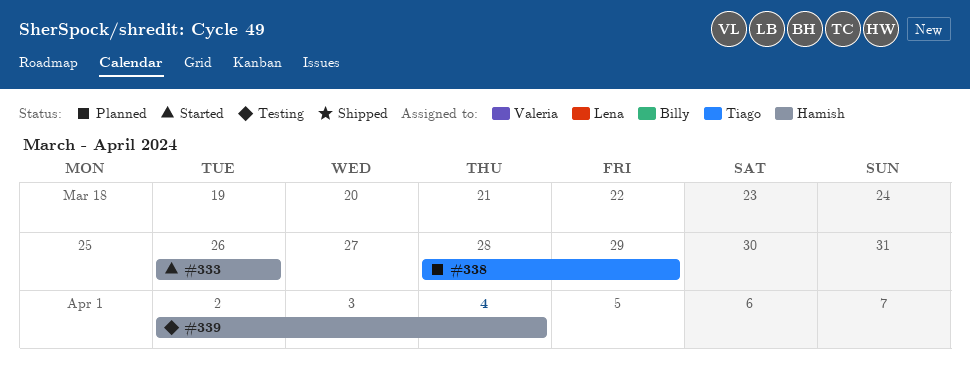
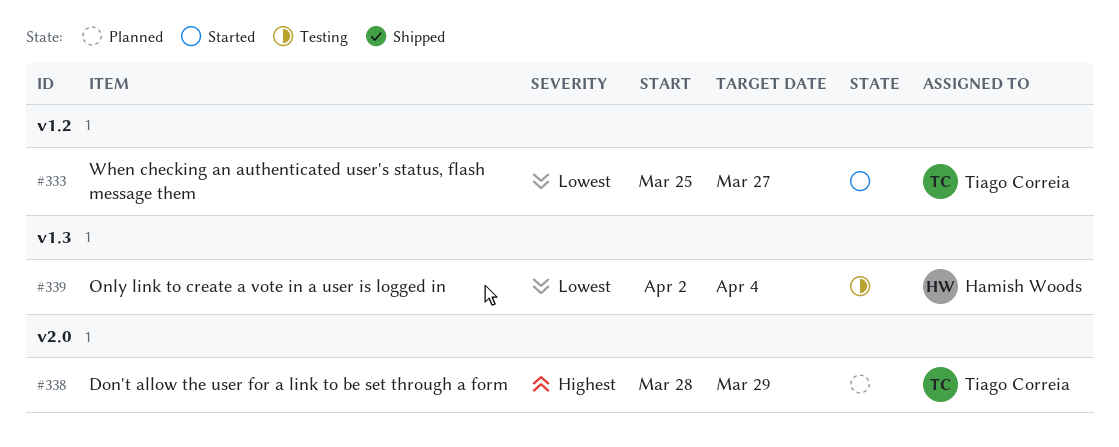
#333, owner: Hamish Woods -> Tiago Correia
#333, start: Mar 26 -> Mar 25
#333, due: Mar 26 -> Mar 27

